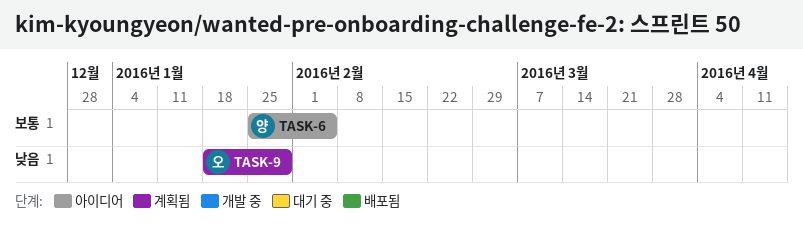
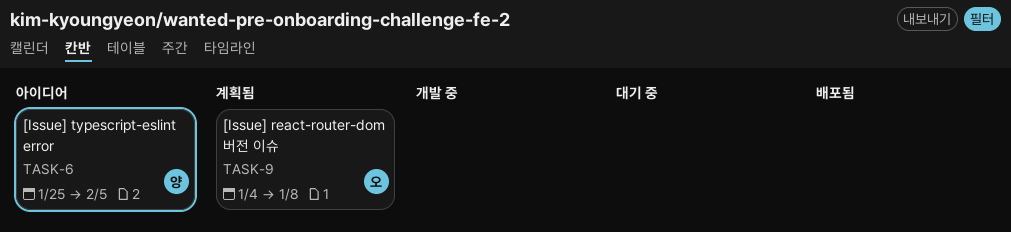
TASK-9, start: Jan 18 -> Jan 4
TASK-9, due: Jan 29 -> Jan 8

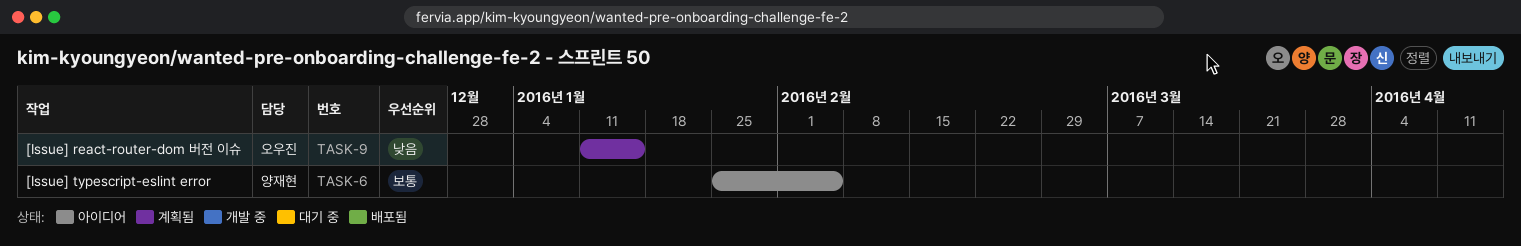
TASK-9, start: Jan 4 -> Jan 11
TASK-9, due: Jan 8 -> Jan 15

